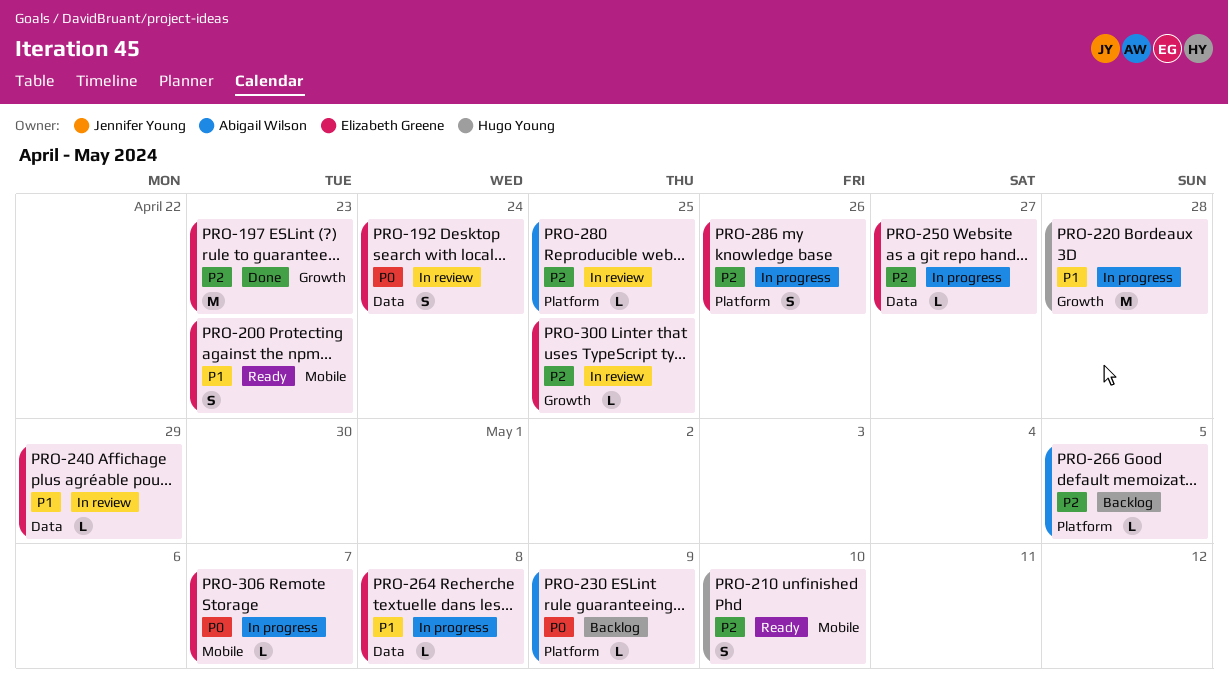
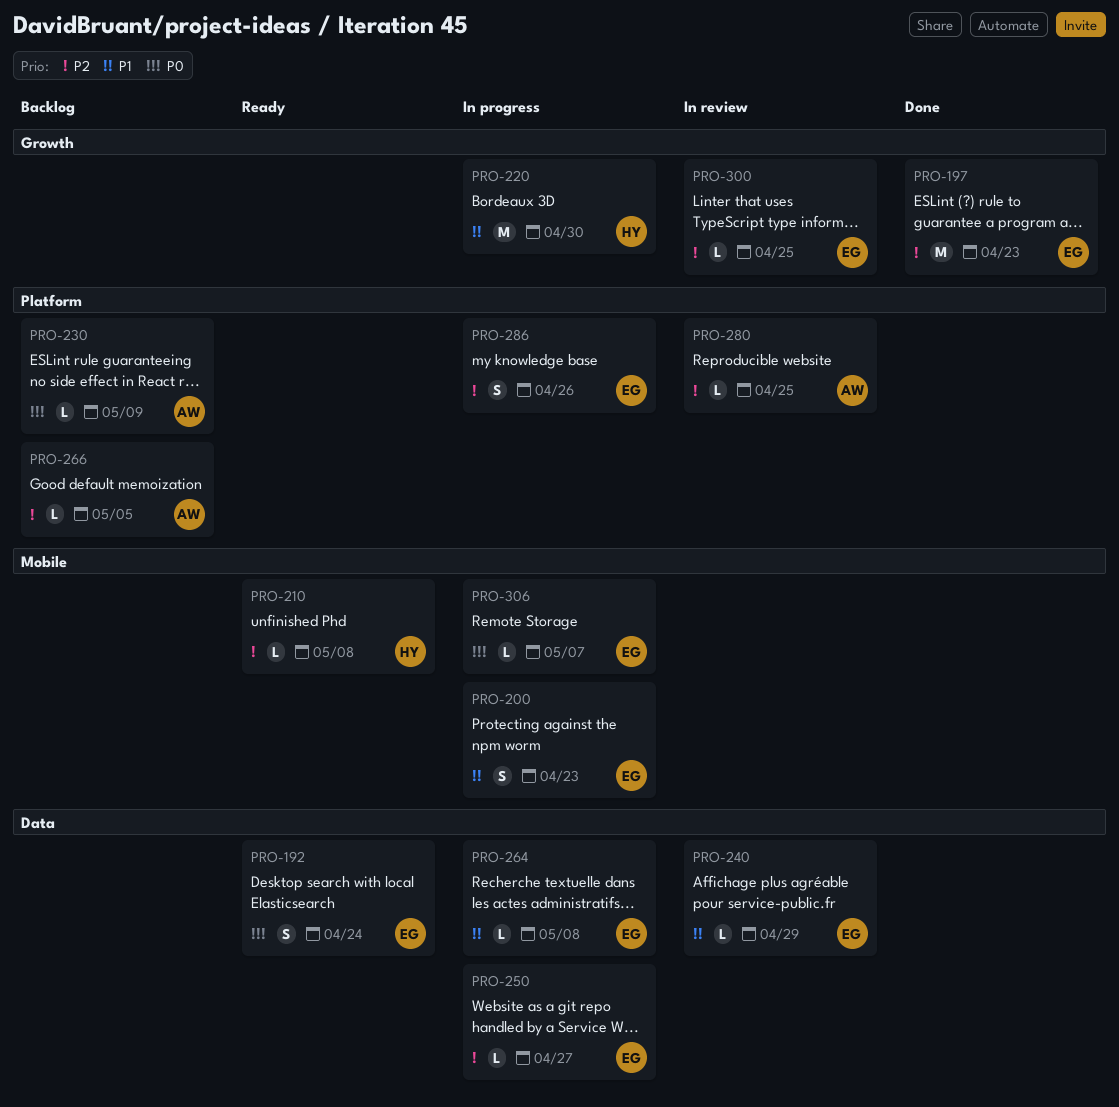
PRO-192, status: In review -> Ready
PRO-200, status: Ready -> In progress
PRO-210, estimate: S -> L
PRO-210, due: May 10 -> May 8
PRO-220, due: Apr 28 -> Apr 30

